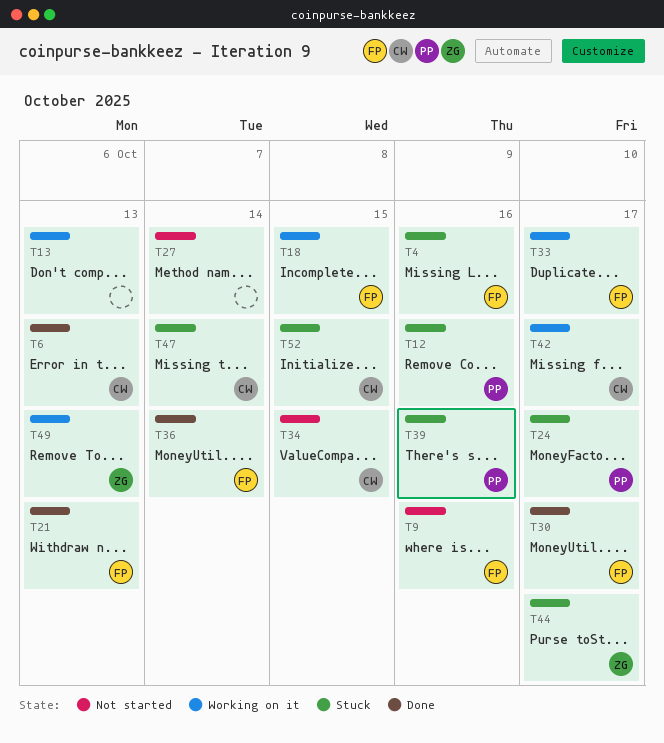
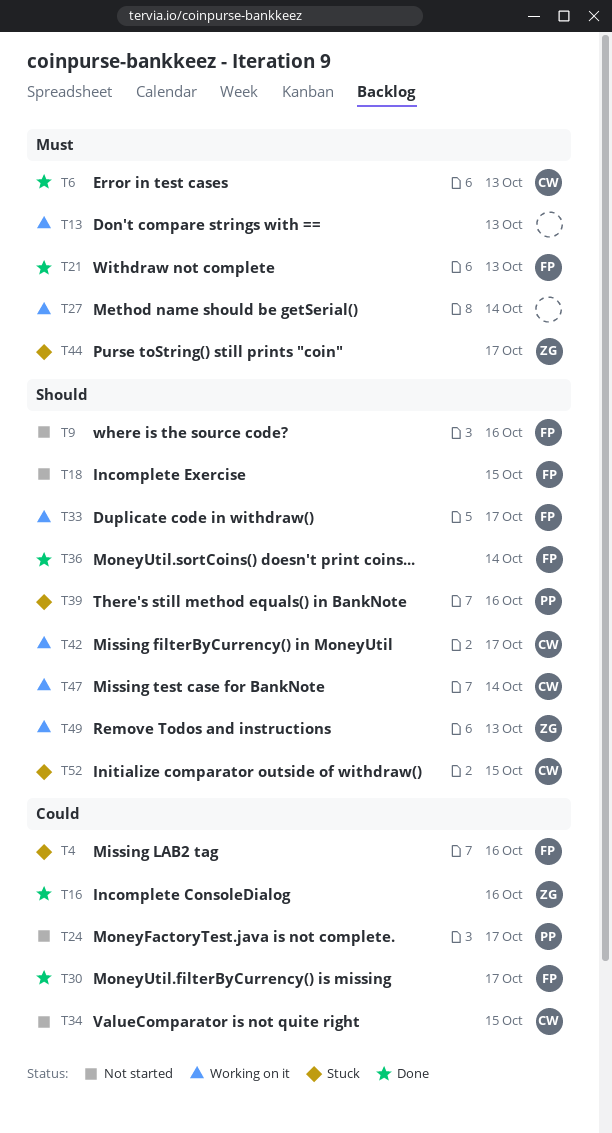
T12: present -> none
T16: none -> present
T18, status: Working on it -> Not started
T24, status: Stuck -> Not started
T27, status: Not started -> Working on it
T47, status: Stuck -> Working on it

